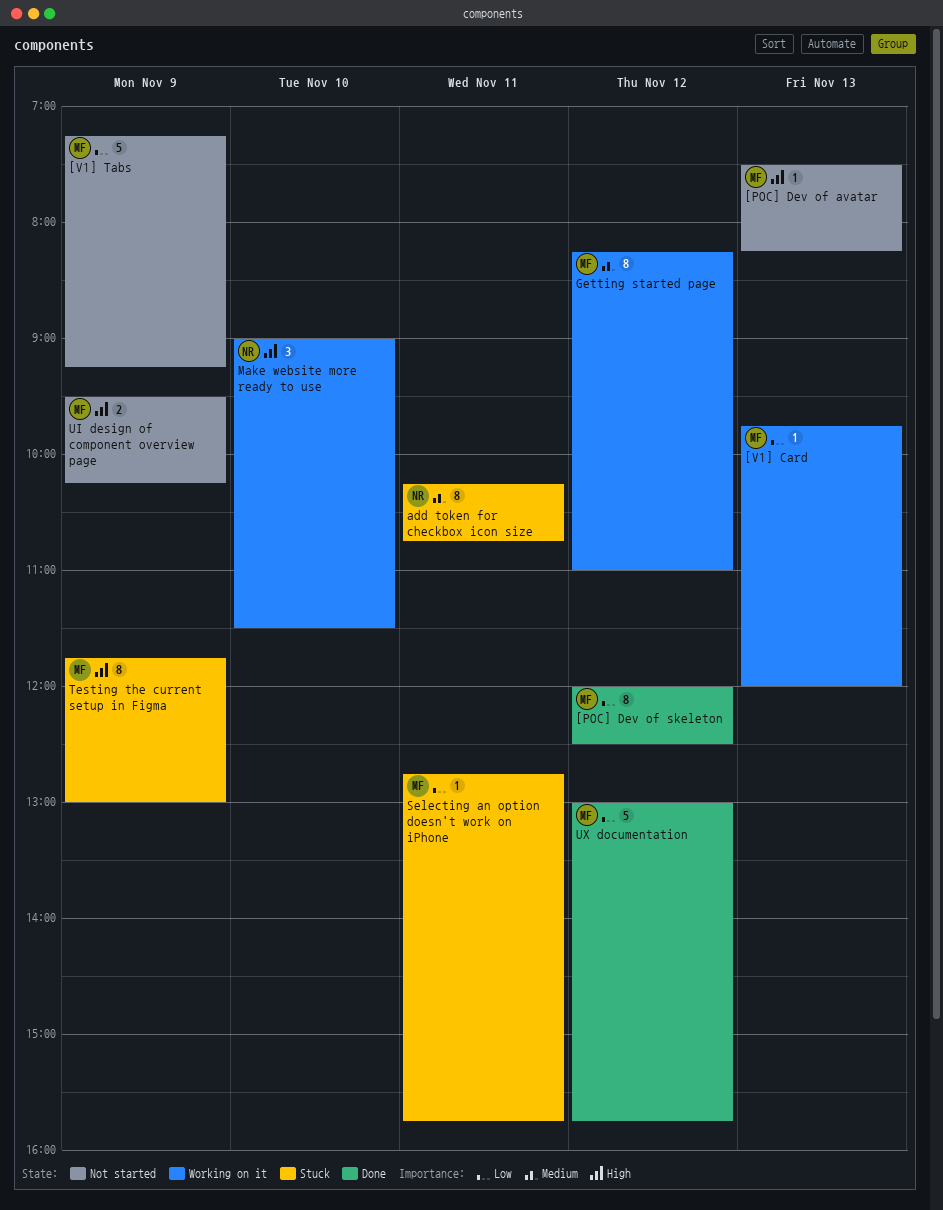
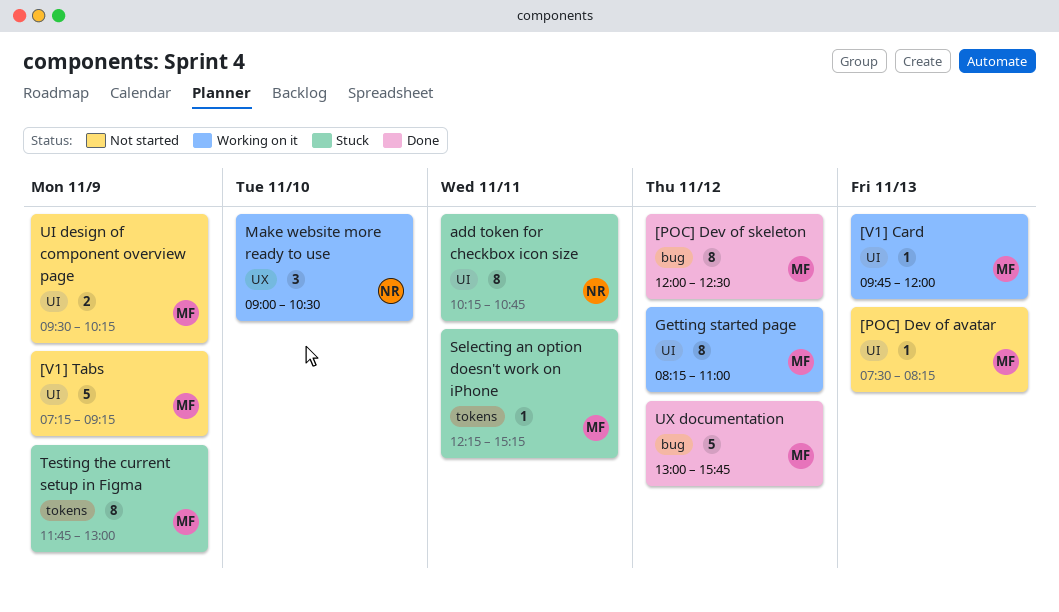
Make website more ready to use, ends: 11:30 -> 10:30
Selecting an option doesn't work on iPhone, begins: 12:45 -> 12:15
Selecting an option doesn't work on iPhone, ends: 15:45 -> 15:15

